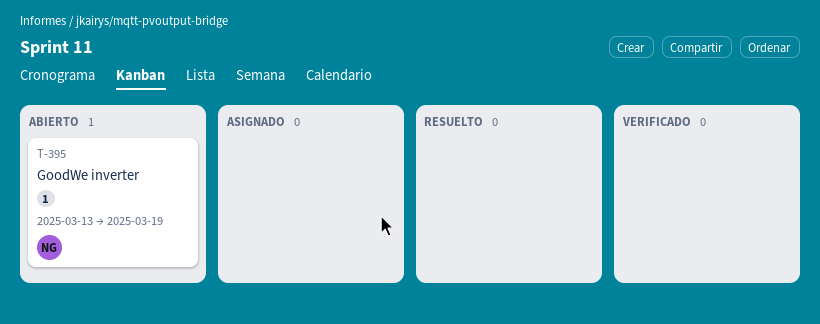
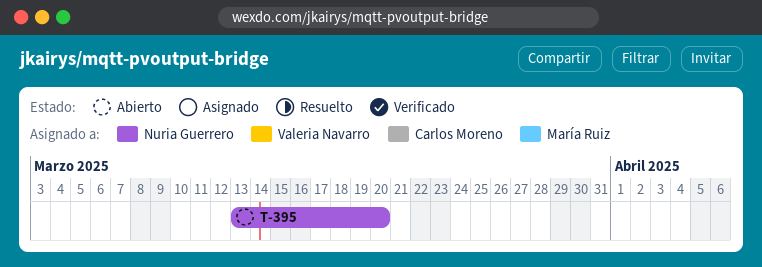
T-395, due: Mar 19 -> Mar 20

